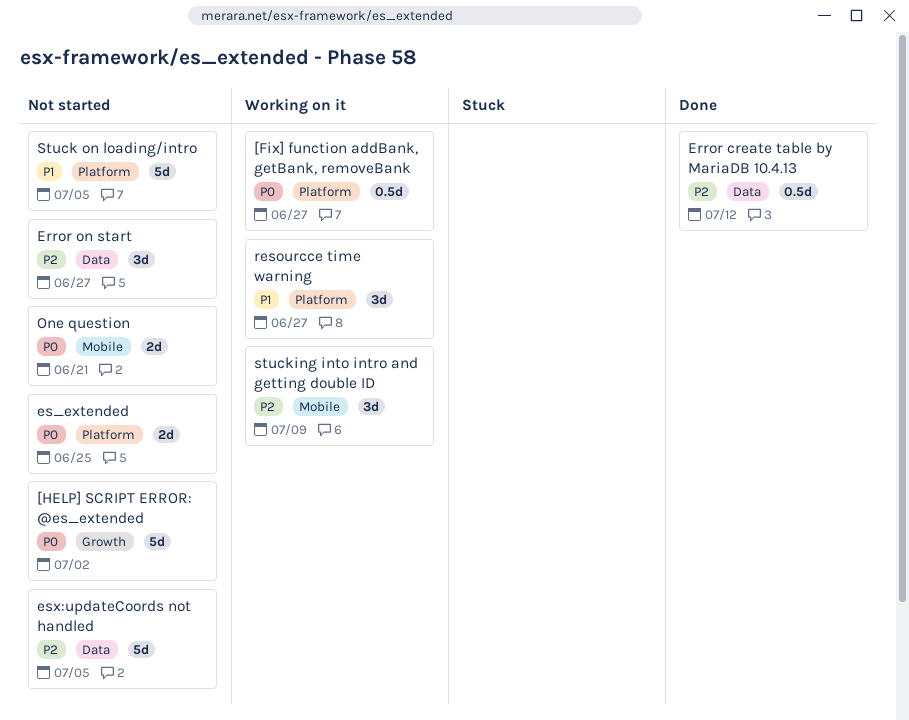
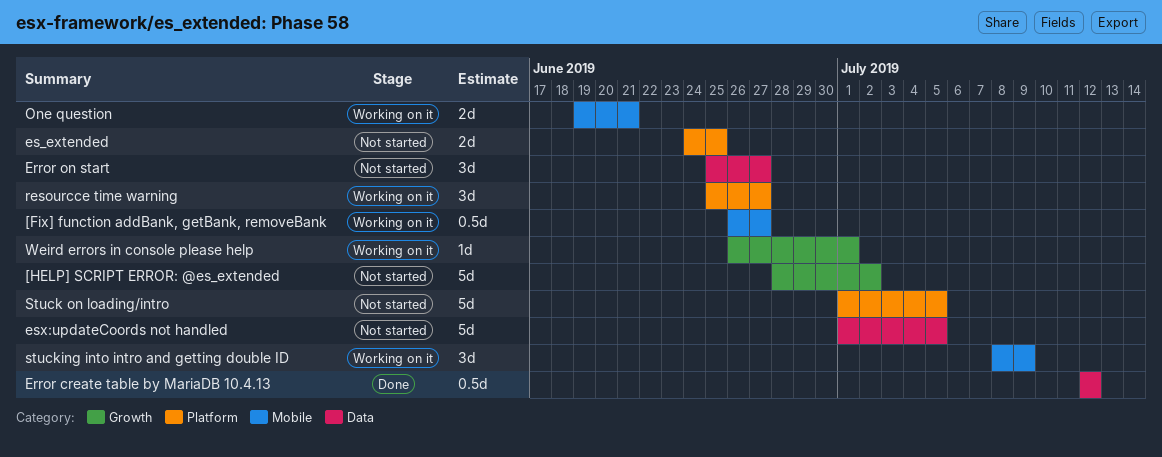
[Fix] function addBank, getBank, removeBank, label: Platform -> Mobile
One question, status: Not started -> Working on it
Weird errors in console please help: none -> present

